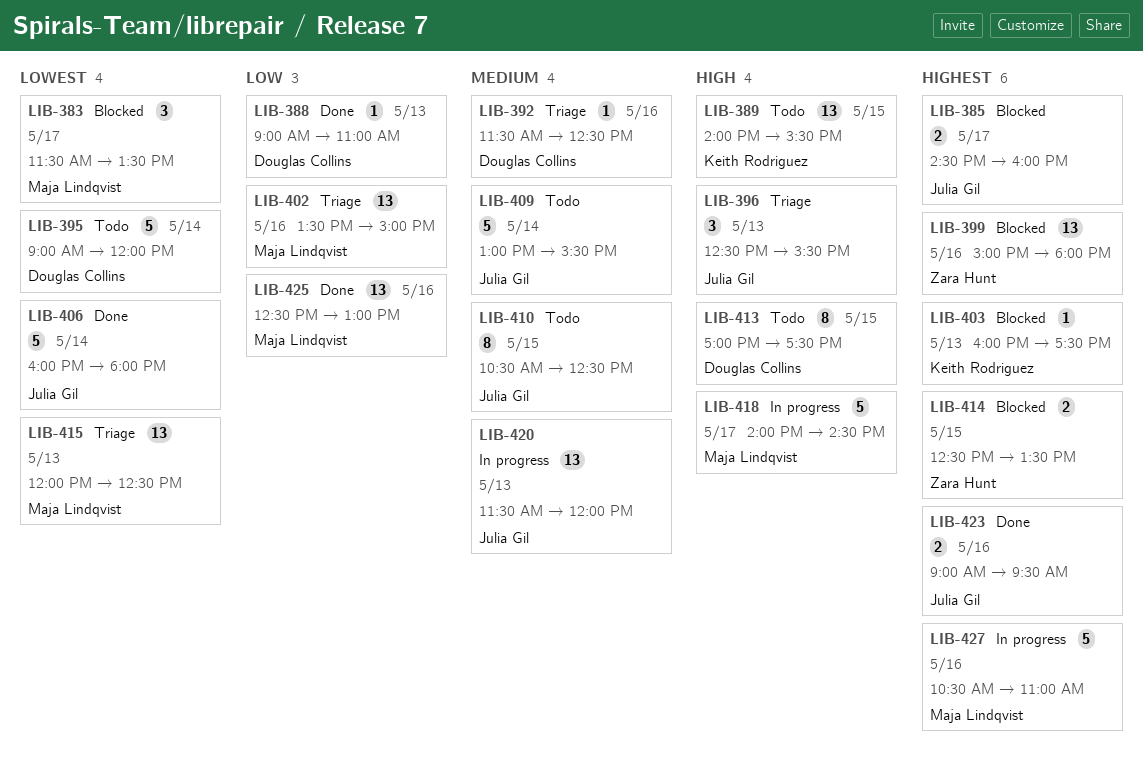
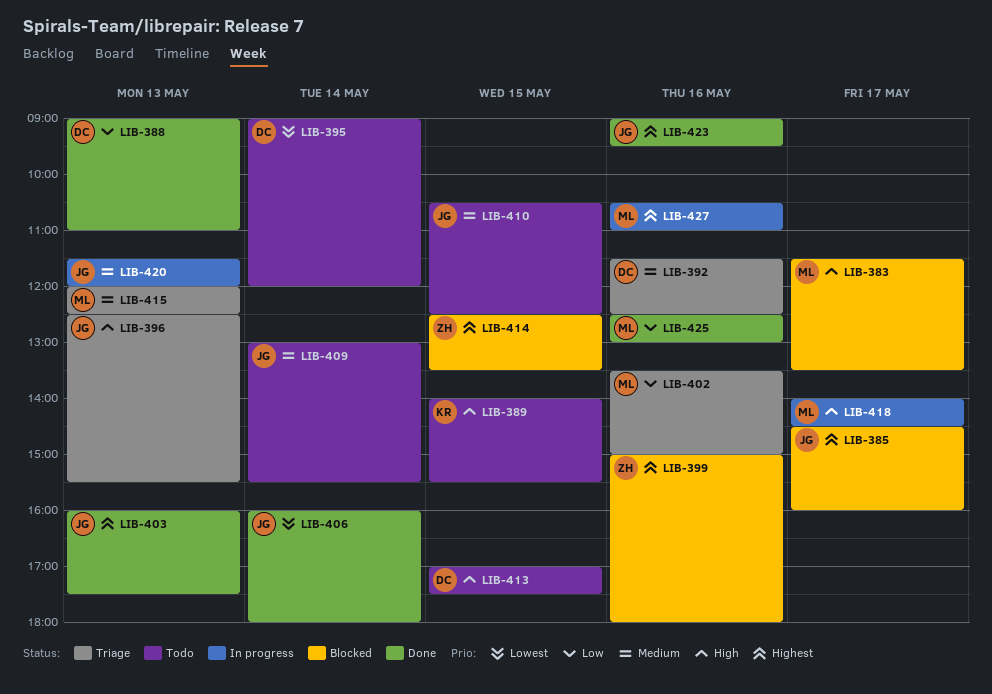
LIB-383, priority: Lowest -> High
LIB-403, status: Blocked -> Done
LIB-403, owner: Keith Rodriguez -> Julia Gil
LIB-415, priority: Lowest -> Medium

